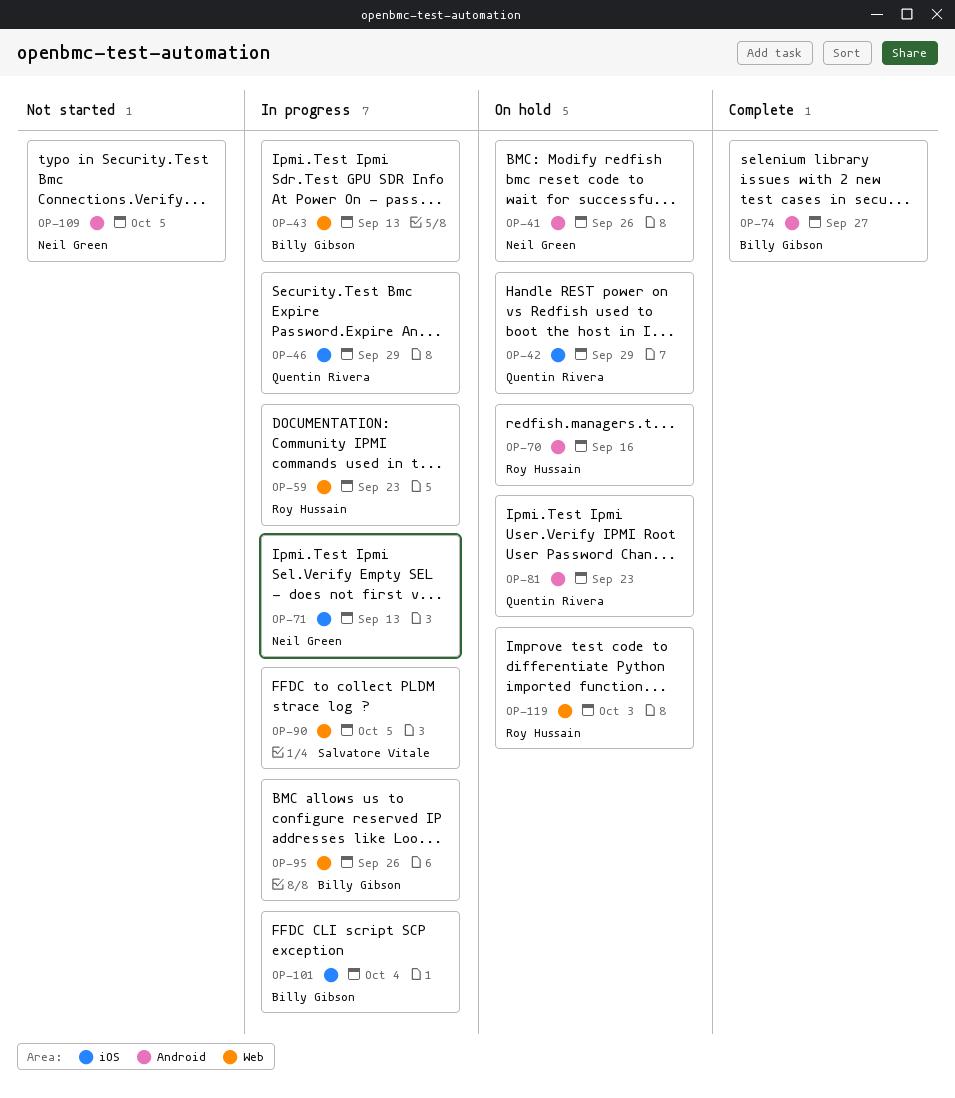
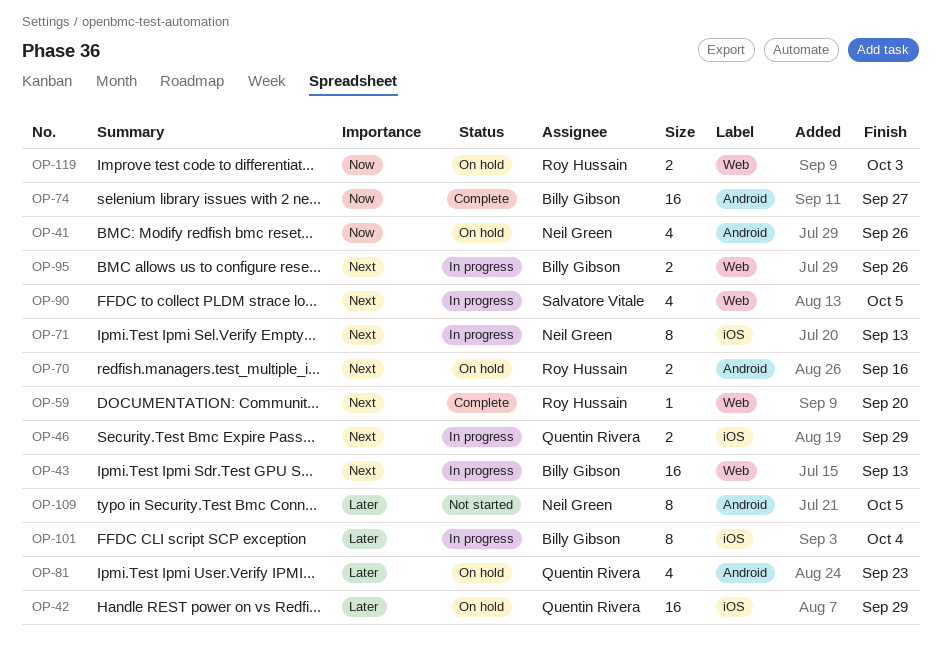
OP-59, status: In progress -> Complete
OP-59, due: Sep 23 -> Sep 20

